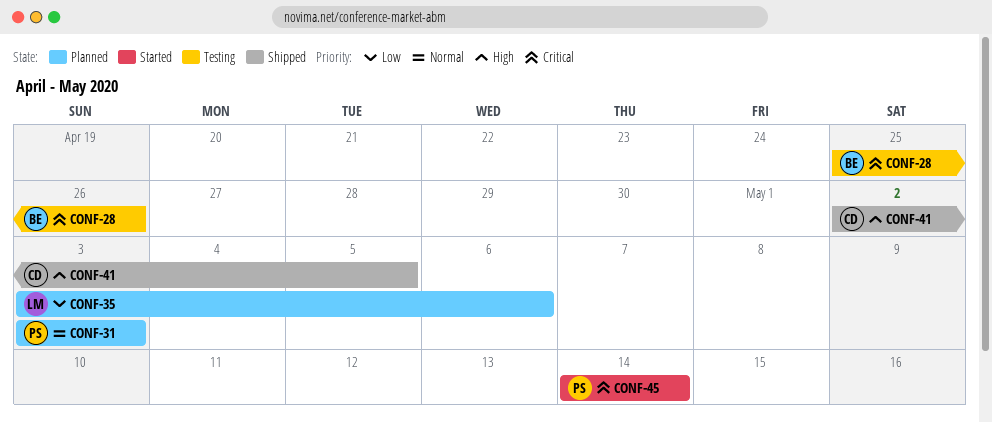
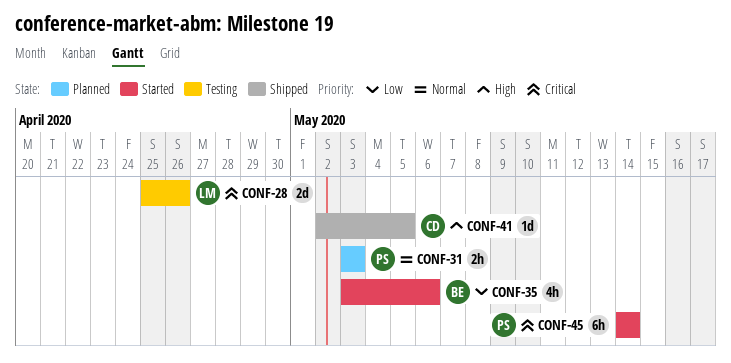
CONF-28, owner: BE -> LM
CONF-35, status: Planned -> Started
CONF-35, owner: LM -> BE

